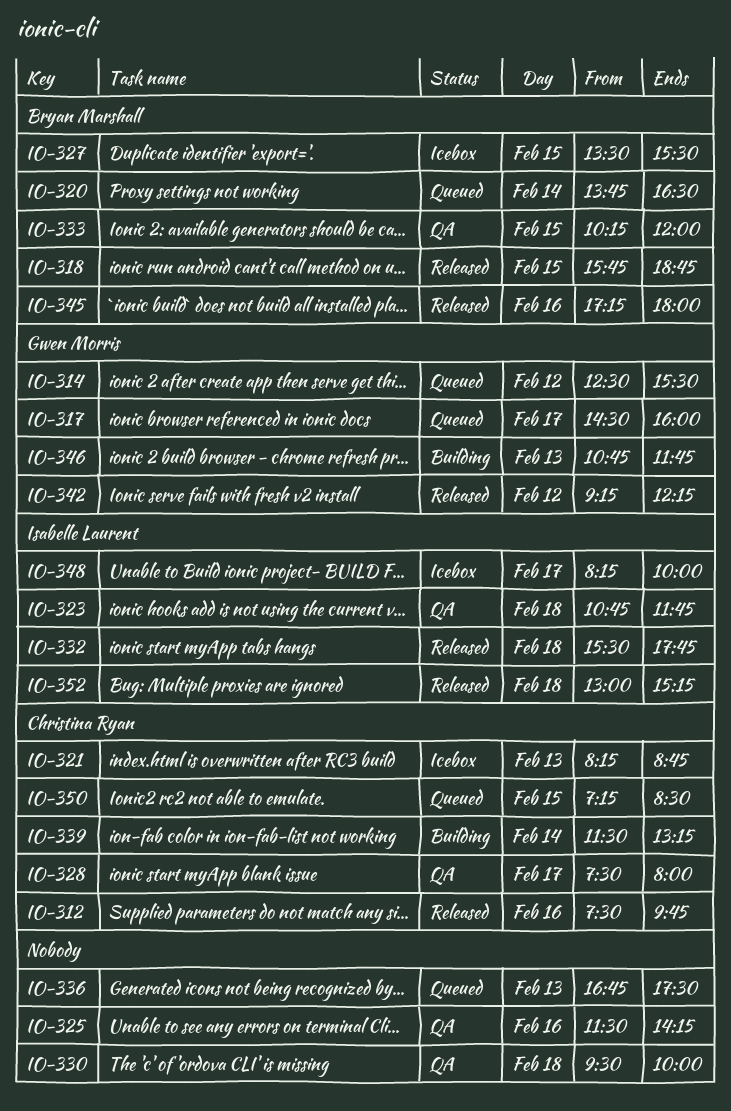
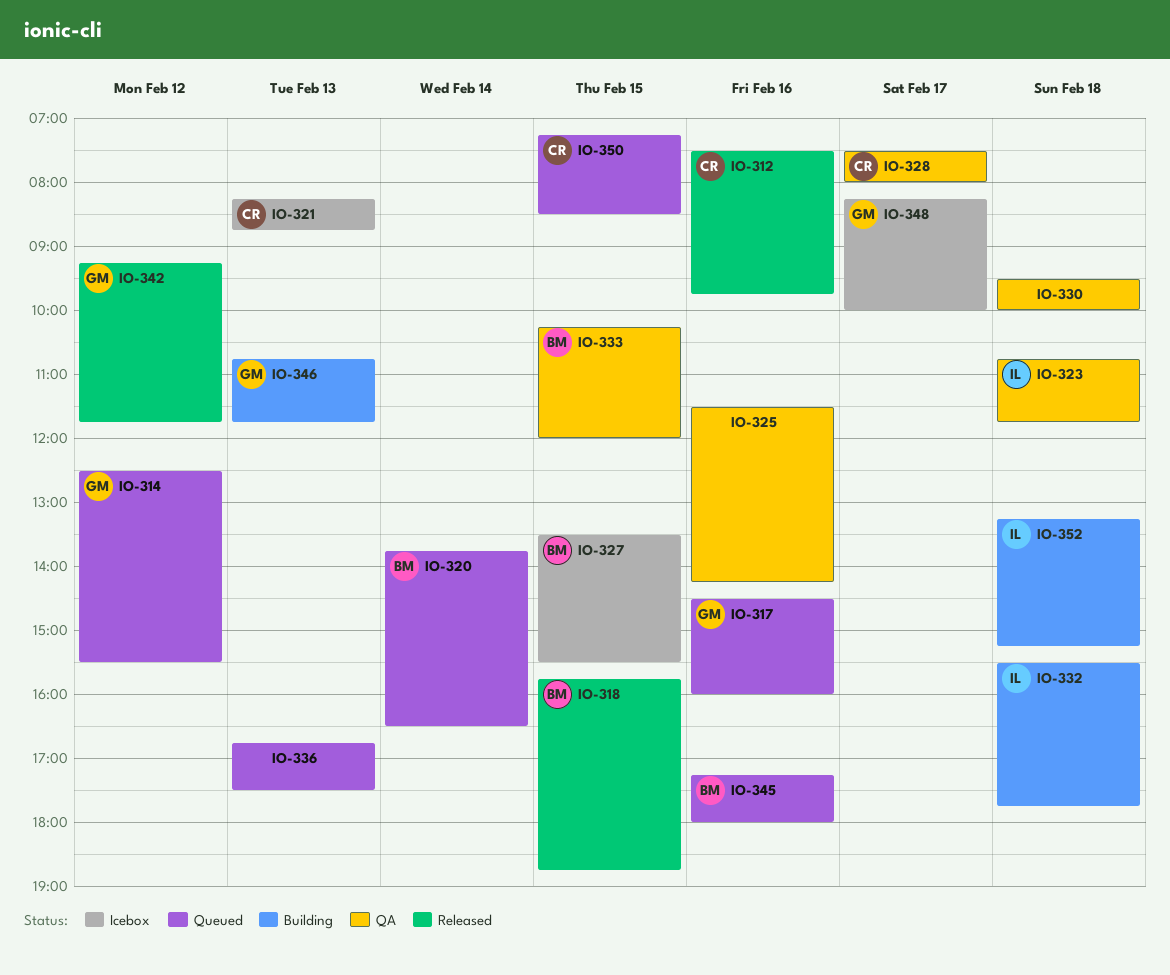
IO-317, day: Feb 17 -> Feb 16
IO-332, status: Released -> Building
IO-339: present -> none
IO-342, ends: 12:15 -> 11:45
IO-345, status: Released -> Queued
IO-348, owner: Isabelle Laurent -> Gwen Morris
IO-352, status: Released -> Building
IO-352, begins: 13:00 -> 13:15

